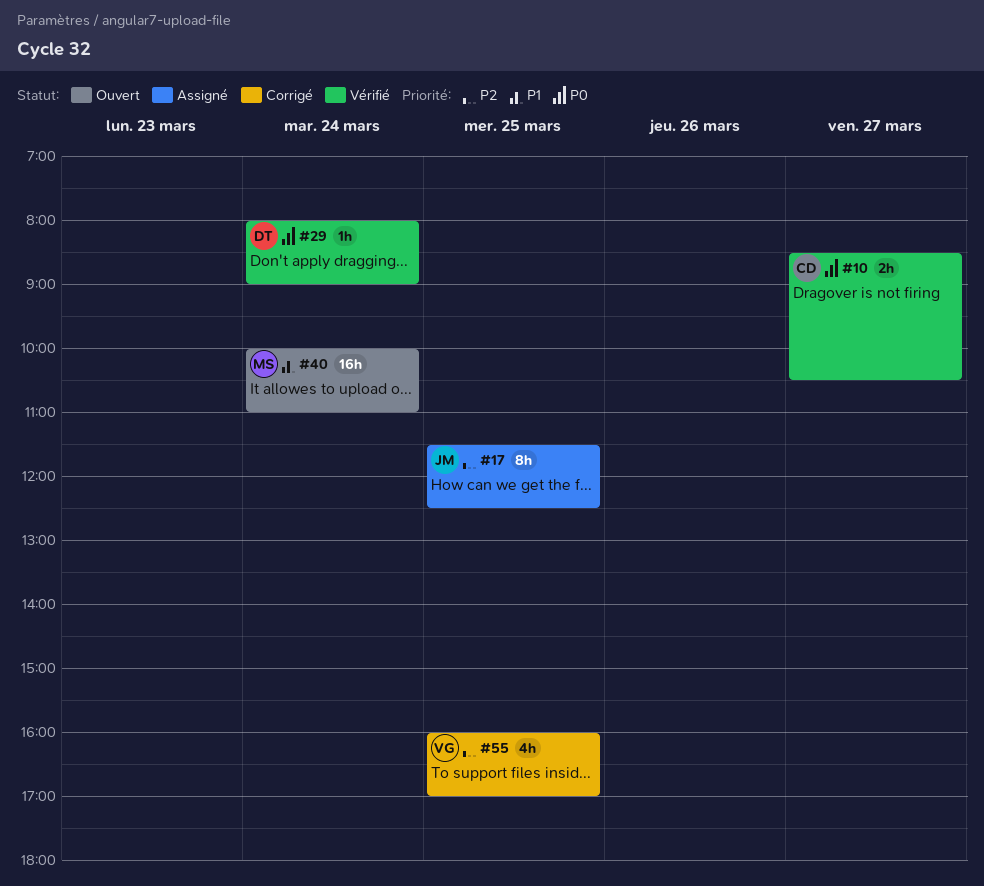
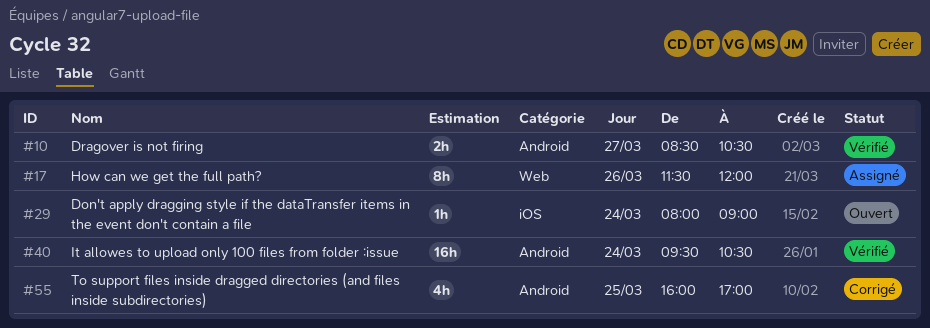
#17, day: Mar 25 -> Mar 26
#17, ends: 12:30 -> 12:00
#29, status: Vérifié -> Ouvert
#40, status: Ouvert -> Vérifié
#40, begins: 10:00 -> 09:30
#40, ends: 11:00 -> 10:30

